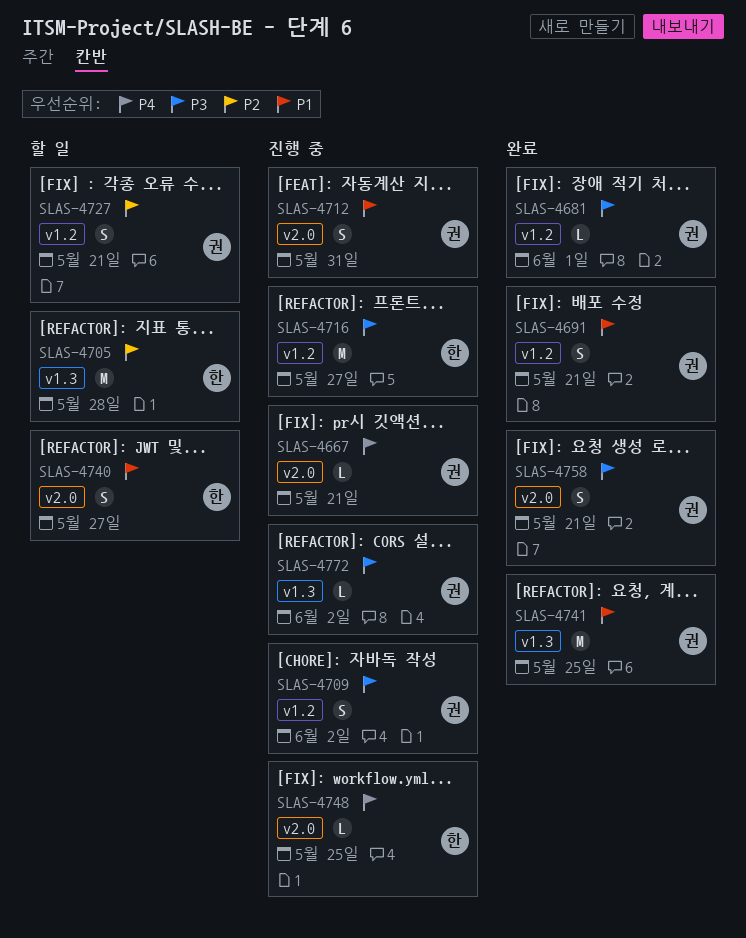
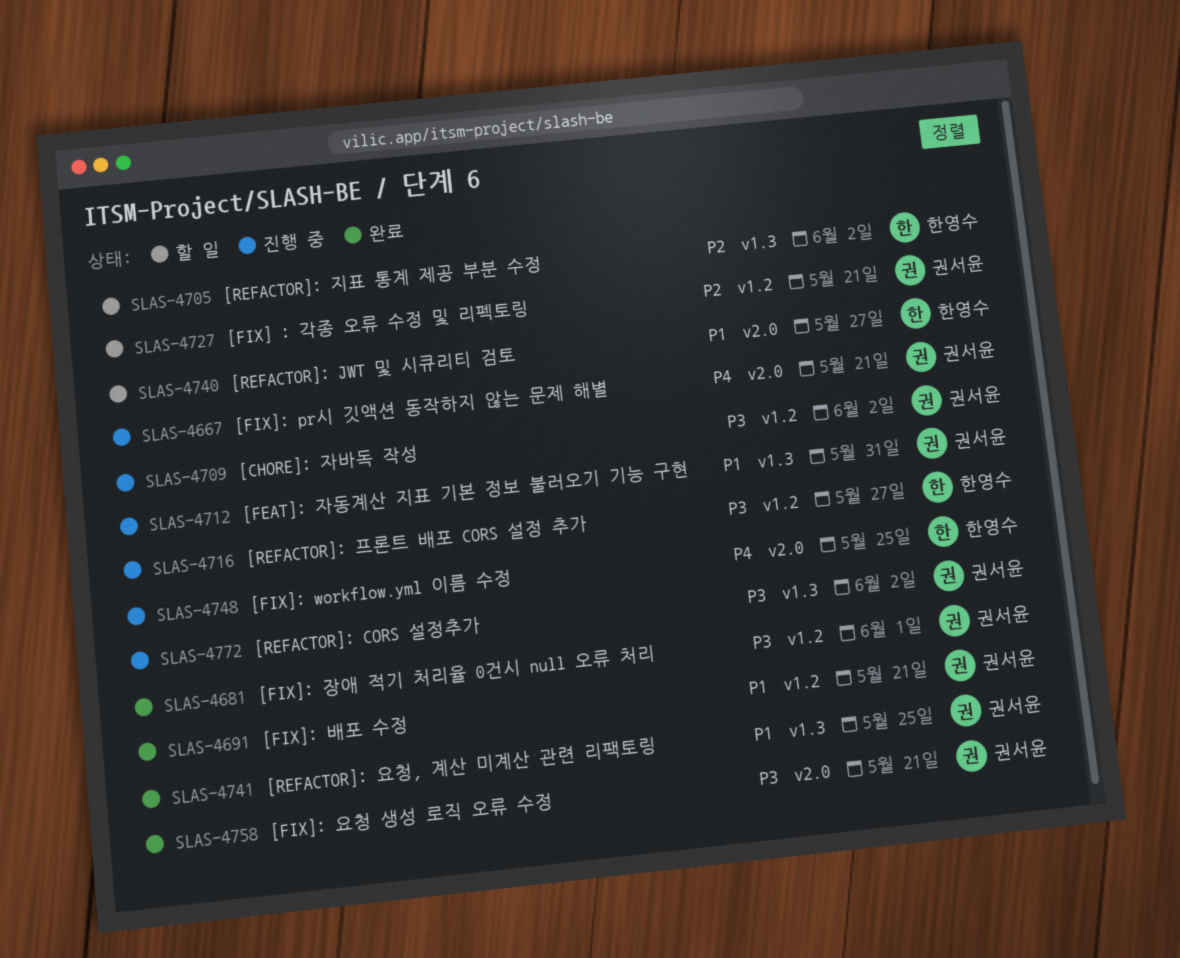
SLAS-4705, due: May 28 -> Jun 2
SLAS-4712, label: v2.0 -> v1.3

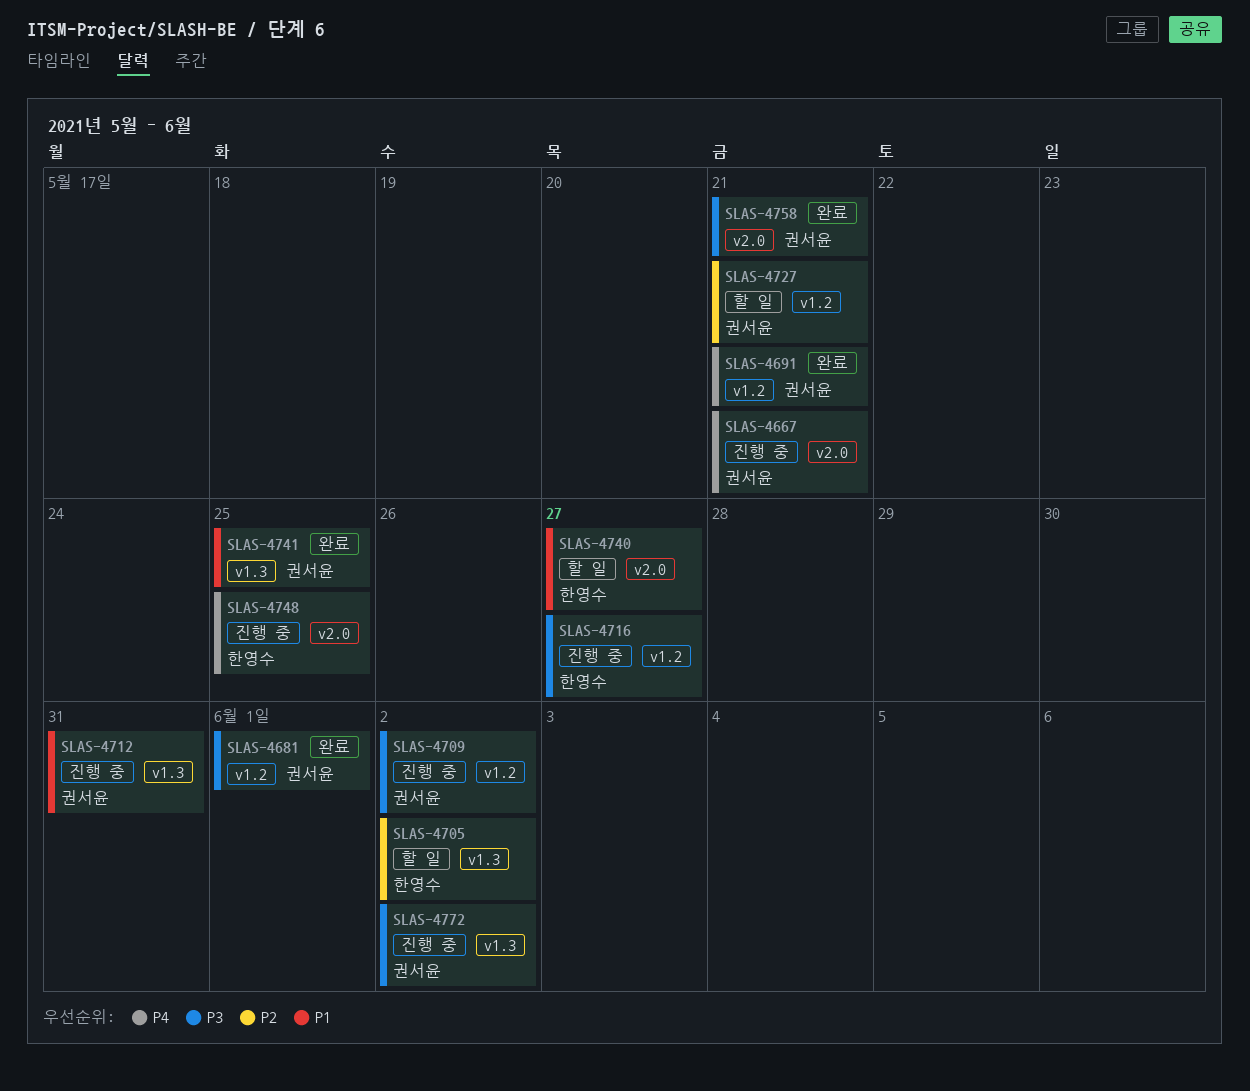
SLAS-4691, priority: P1 -> P4

